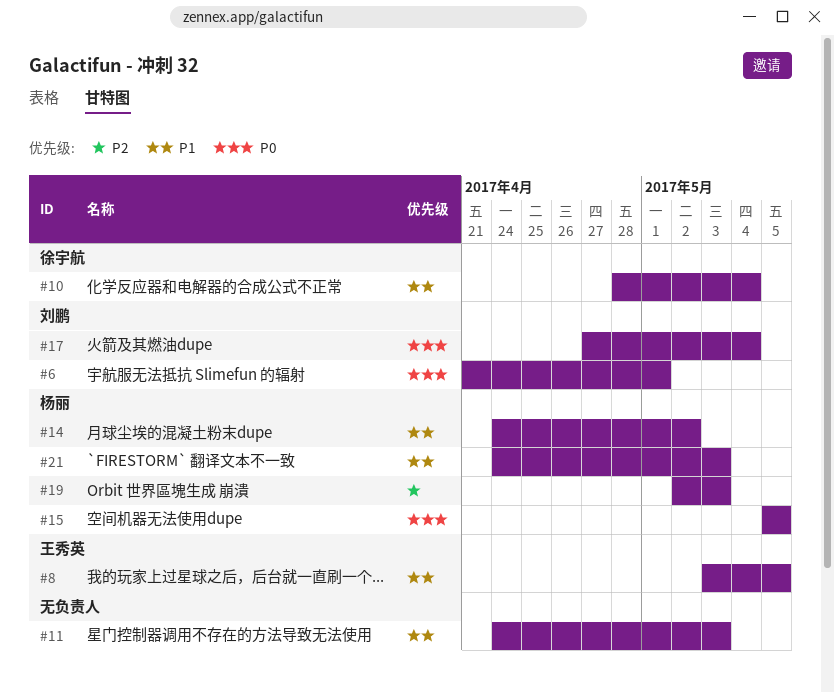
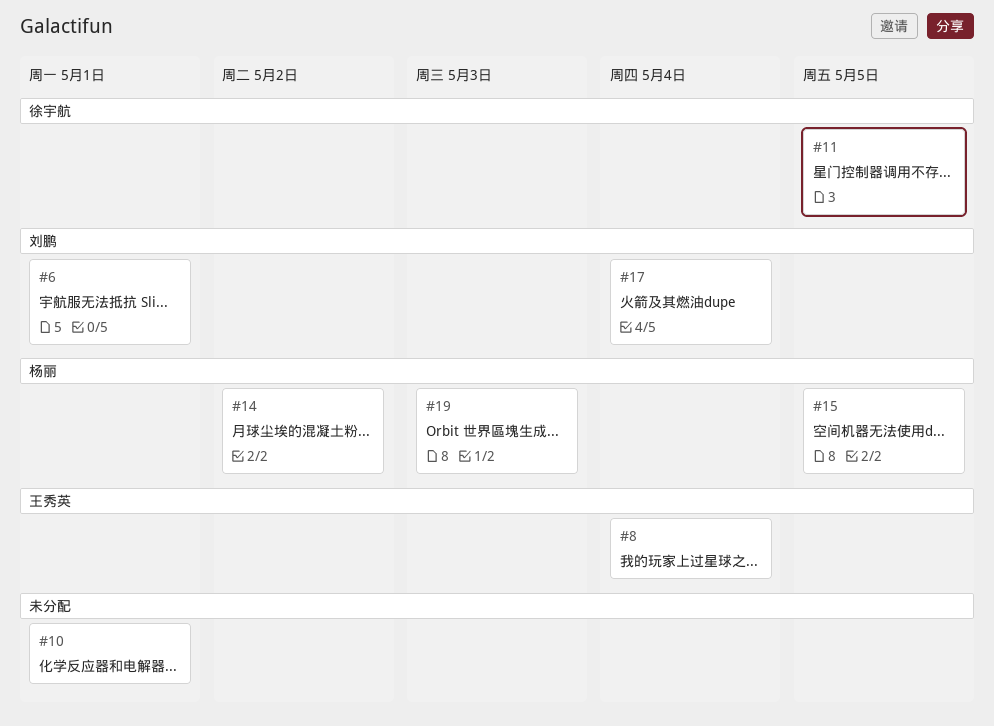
#8, due: May 5 -> May 4
#10, owner: 徐宇航 -> none
#10, due: May 4 -> May 1
#11, owner: none -> 徐宇航
#11, due: May 3 -> May 5
#21: present -> none

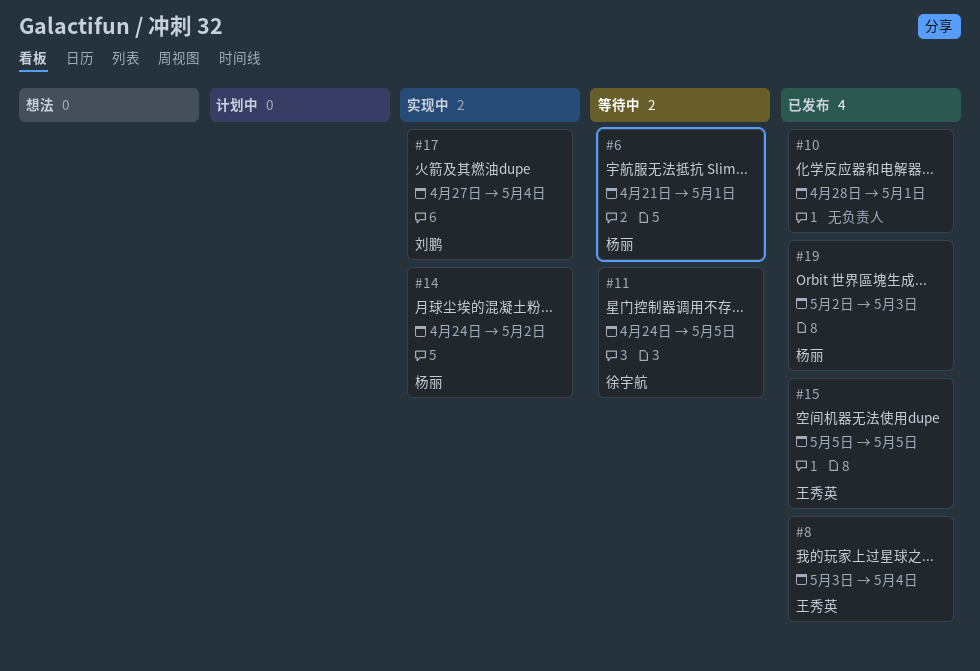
#6, owner: 刘鹏 -> 杨丽
#15, owner: 杨丽 -> 王秀英

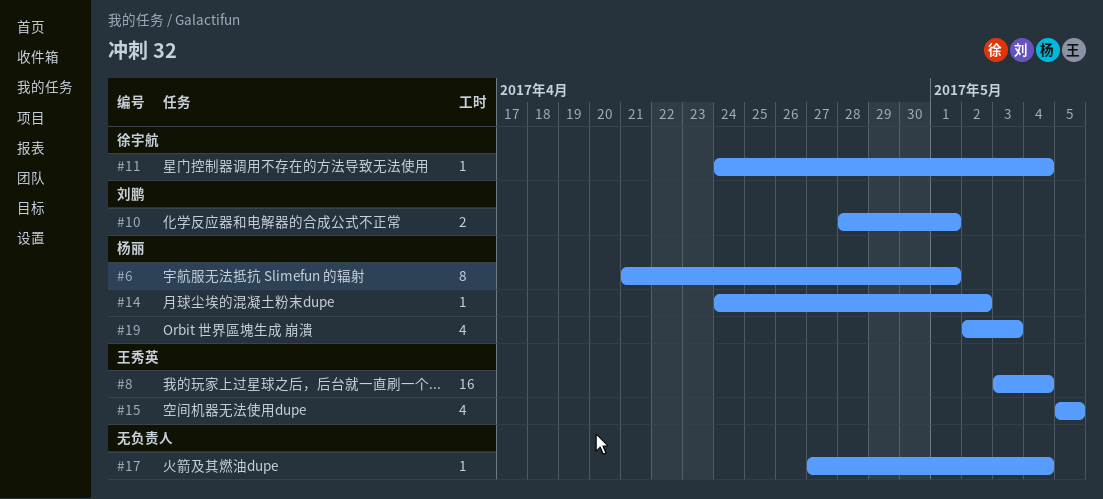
#10, owner: none -> 刘鹏
#11, due: May 5 -> May 4
#17, owner: 刘鹏 -> none

